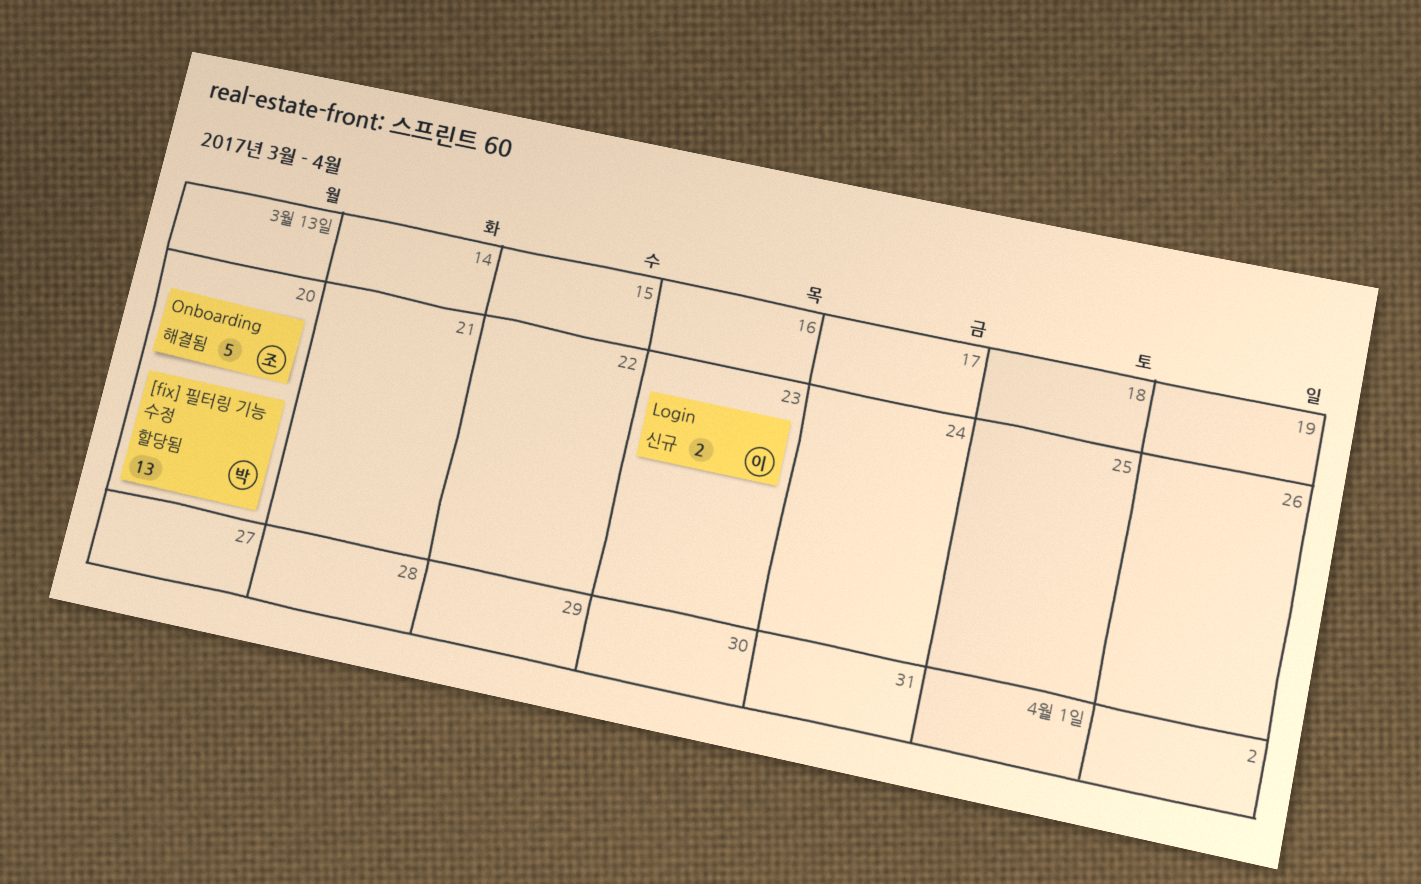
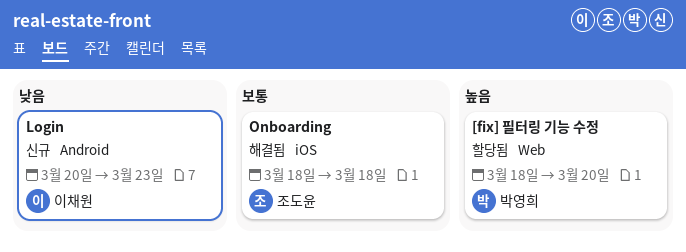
Onboarding, due: Mar 20 -> Mar 18

